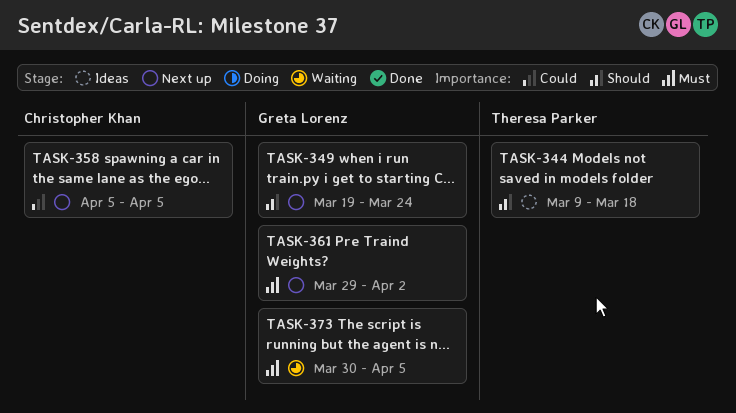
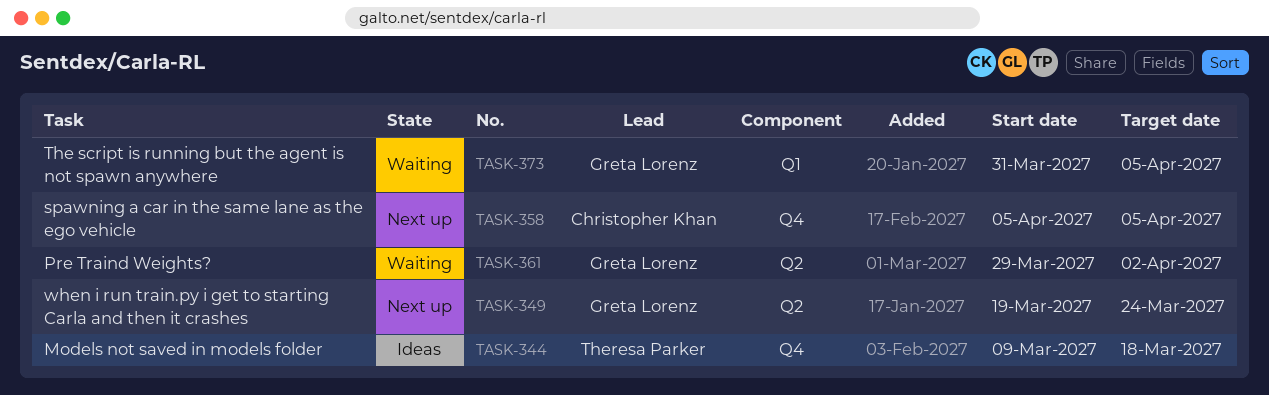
TASK-361, status: Next up -> Waiting
TASK-373, start: Mar 30 -> Mar 31

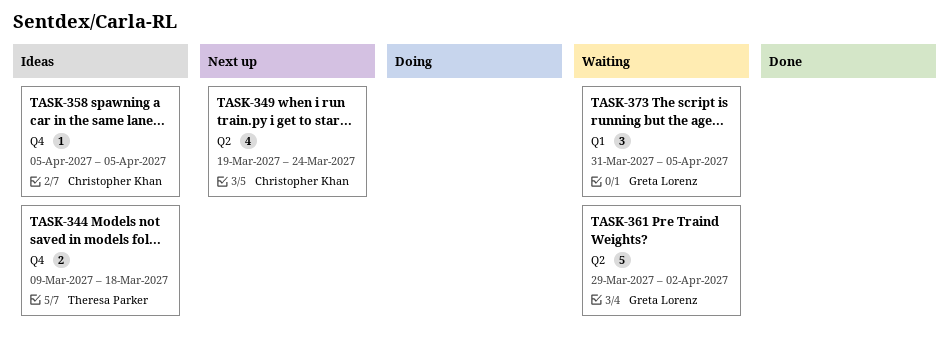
TASK-349, owner: Greta Lorenz -> Christopher Khan
TASK-358, status: Next up -> Ideas

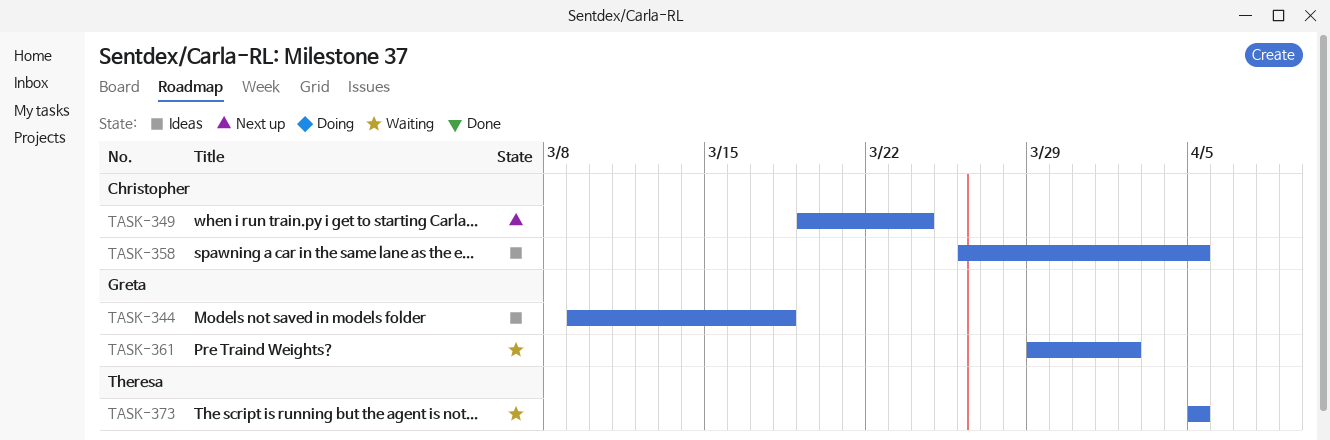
TASK-344, owner: Theresa Parker -> Greta Lorenz
TASK-358, start: Apr 5 -> Mar 26
TASK-373, owner: Greta Lorenz -> Theresa Parker
TASK-373, start: Mar 31 -> Apr 5

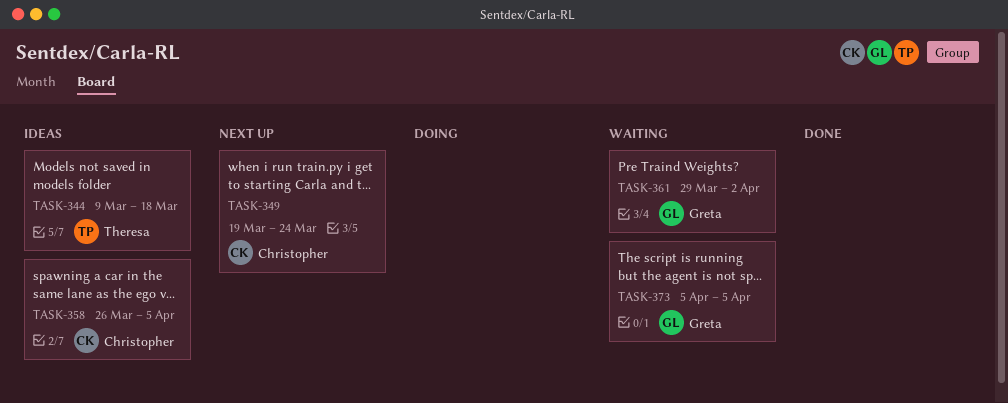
TASK-344, owner: Greta -> Theresa
TASK-373, owner: Theresa -> Greta

